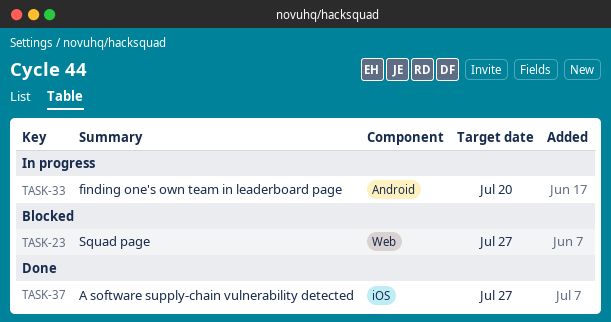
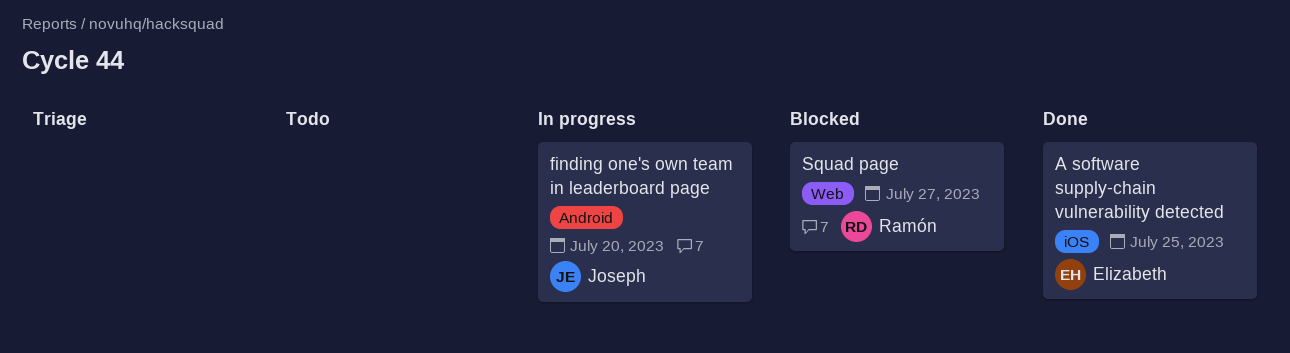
A software supply-chain vulnerability detected, due: Jul 27 -> Jul 25

